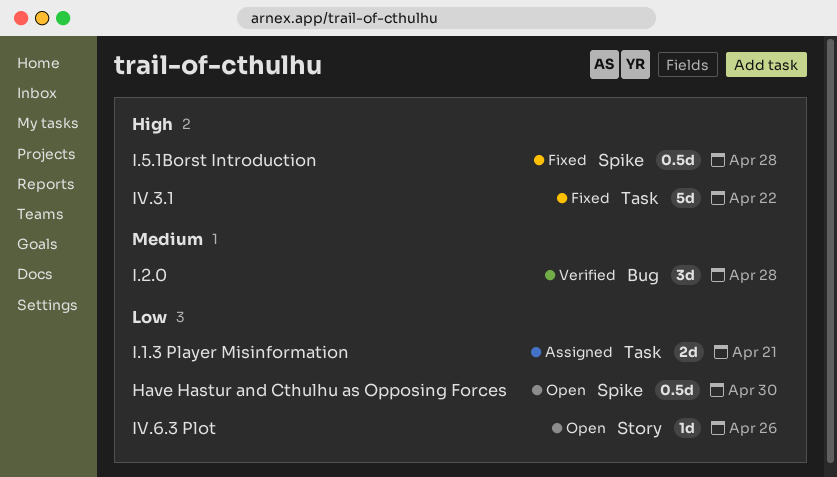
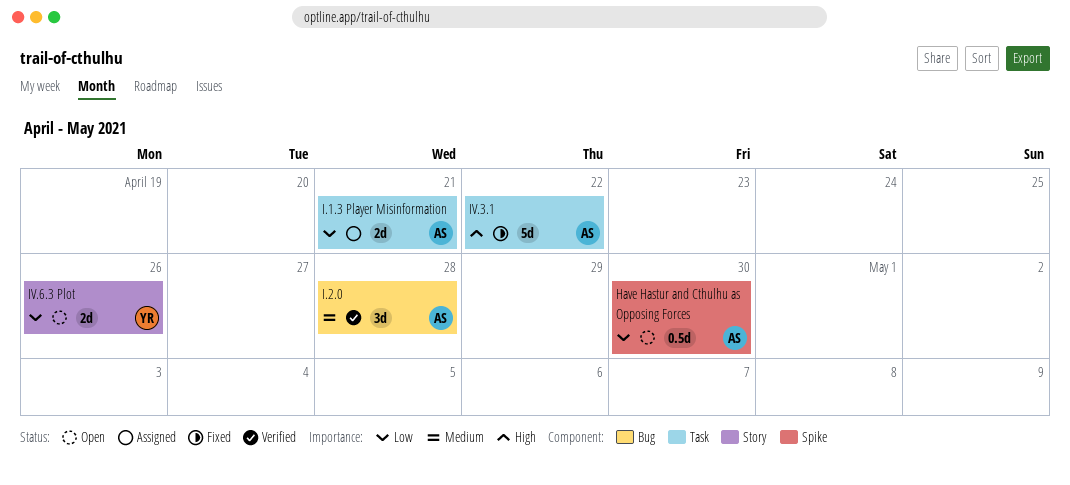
I.5.1Borst Introduction: present -> none
IV.6.3 Plot, estimate: 1d -> 2d

